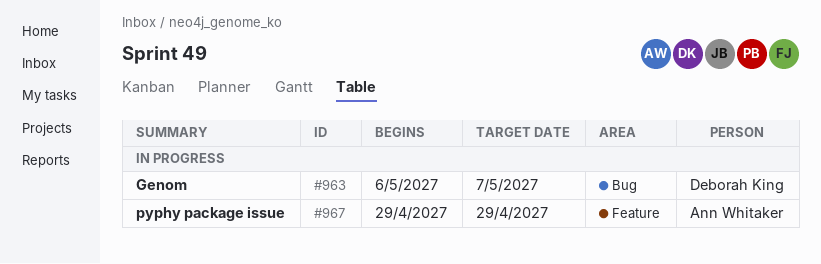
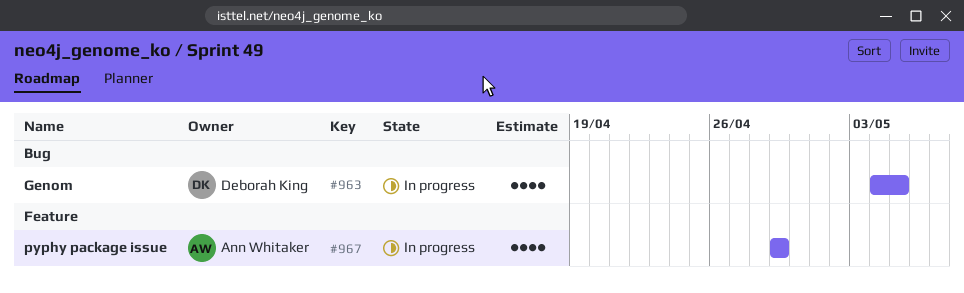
#963, start: May 6 -> May 4
#963, due: May 7 -> May 5

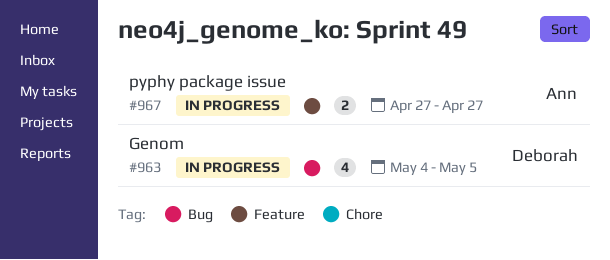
#967, estimate: 4 -> 2
#967, start: Apr 29 -> Apr 27
#967, due: Apr 29 -> Apr 27

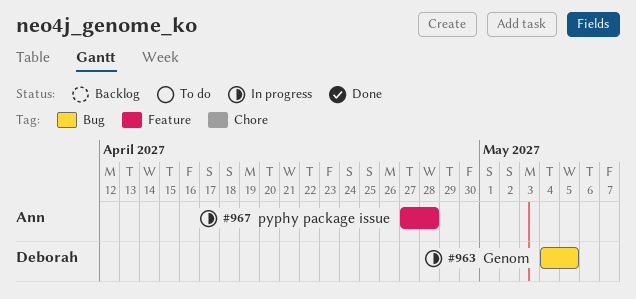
#967, due: Apr 27 -> Apr 28

